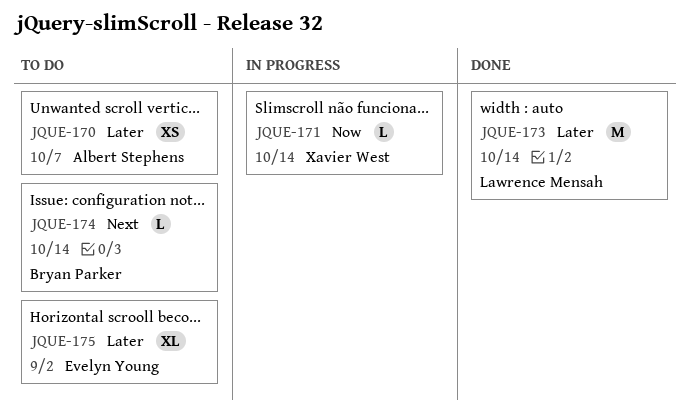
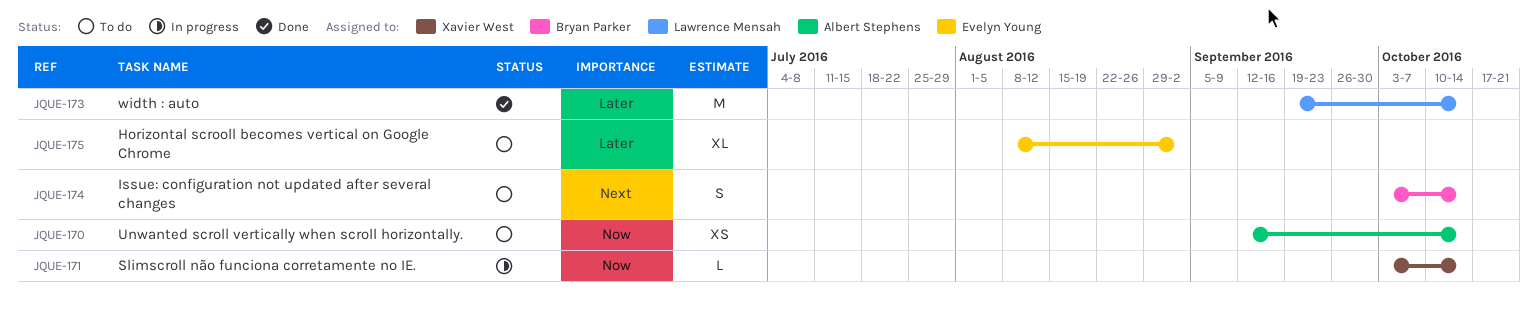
JQUE-170, priority: Later -> Now
JQUE-170, due: Oct 7 -> Oct 14
JQUE-174, estimate: L -> S

